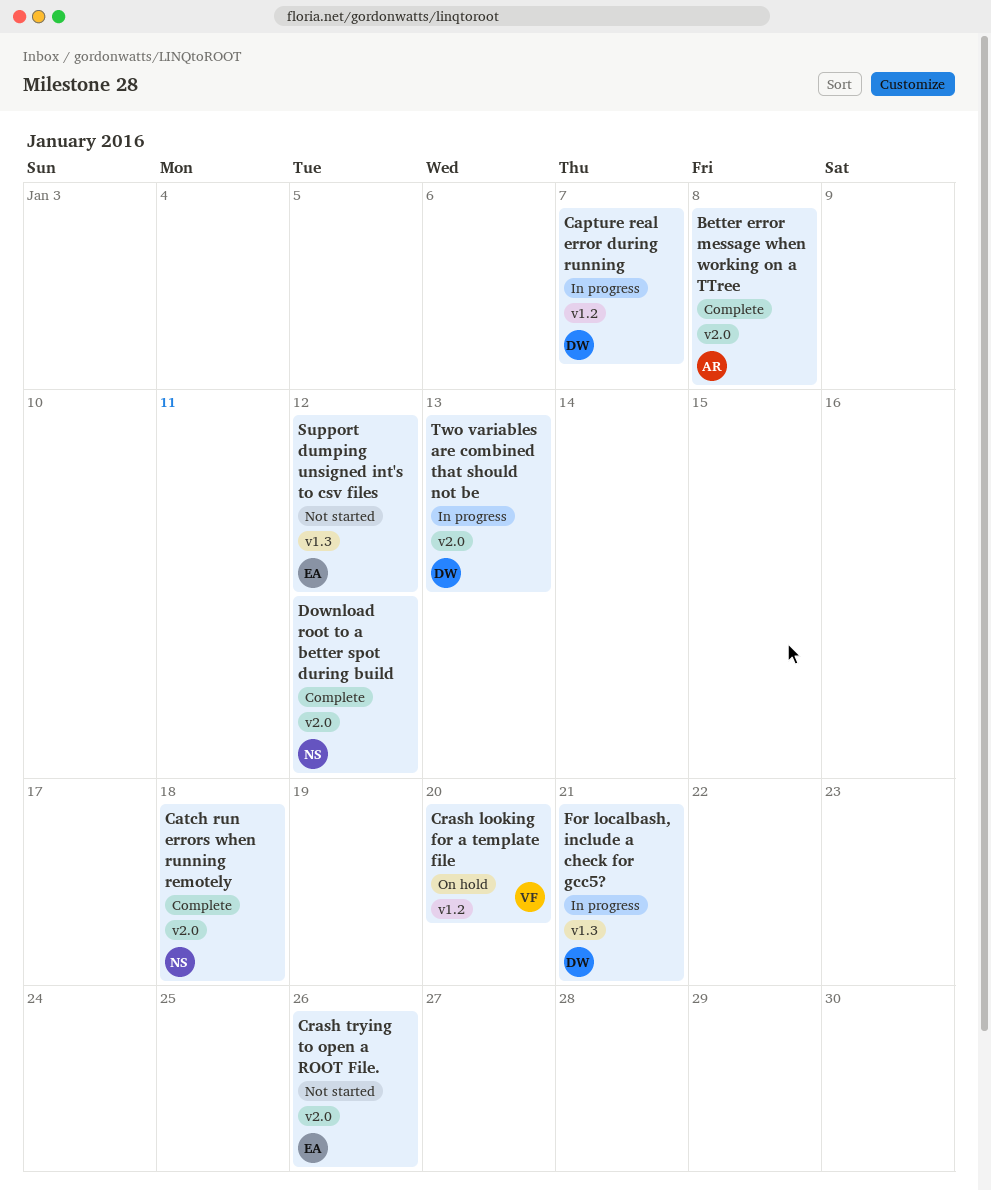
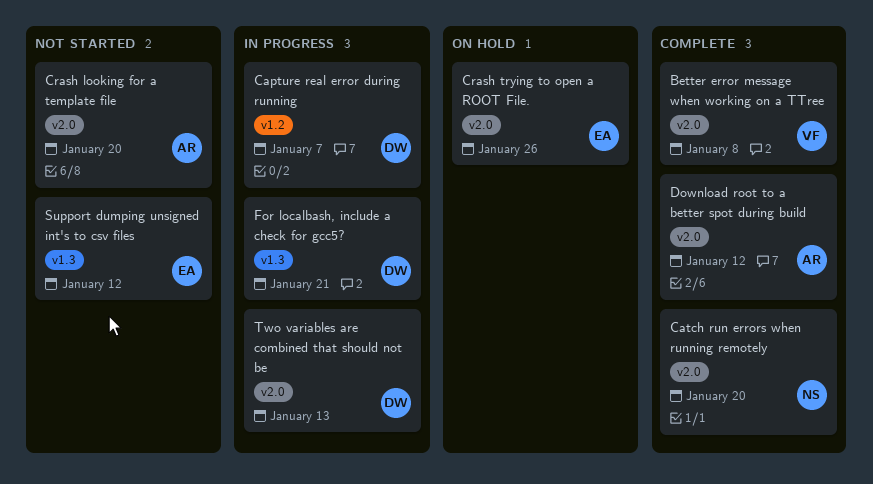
Better error message when working on a TTree, owner: AR -> VF
Catch run errors when running remotely, due: Jan 18 -> Jan 20
Crash looking for a template file, status: On hold -> Not started
Crash looking for a template file, owner: VF -> AR
Crash looking for a template file, label: v1.2 -> v2.0
Crash trying to open a ROOT File., status: Not started -> On hold
Download root to a better spot during build, owner: NS -> AR

